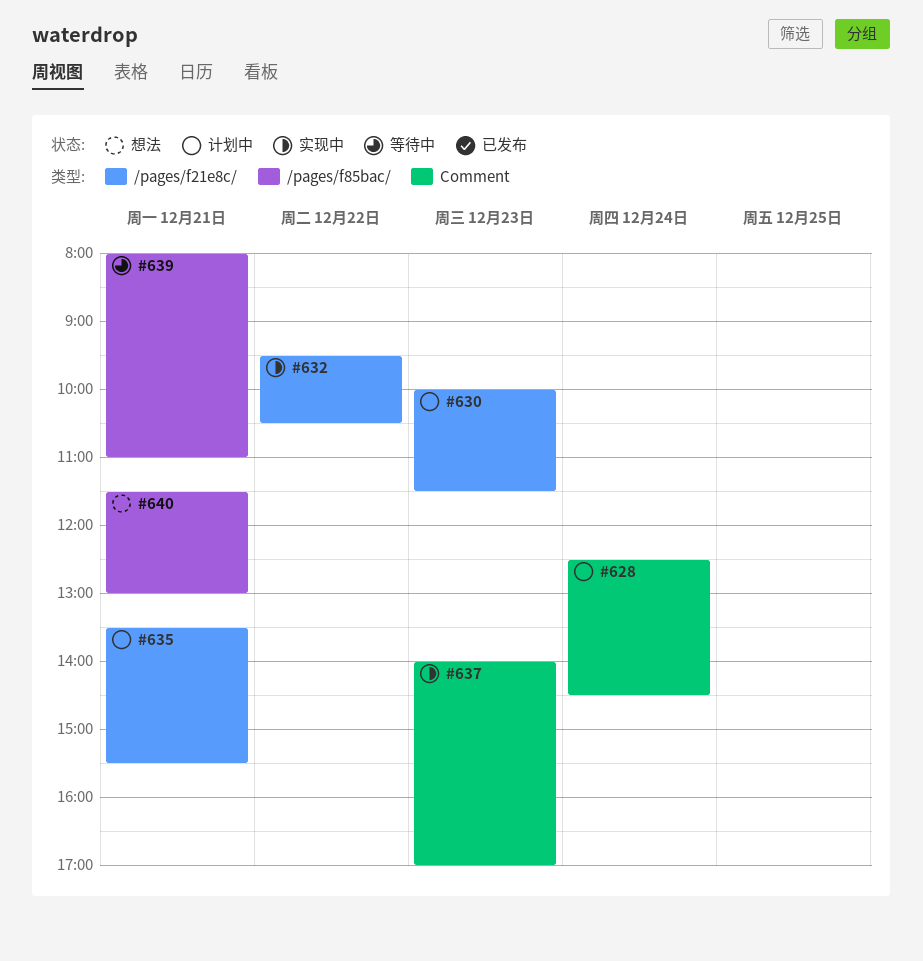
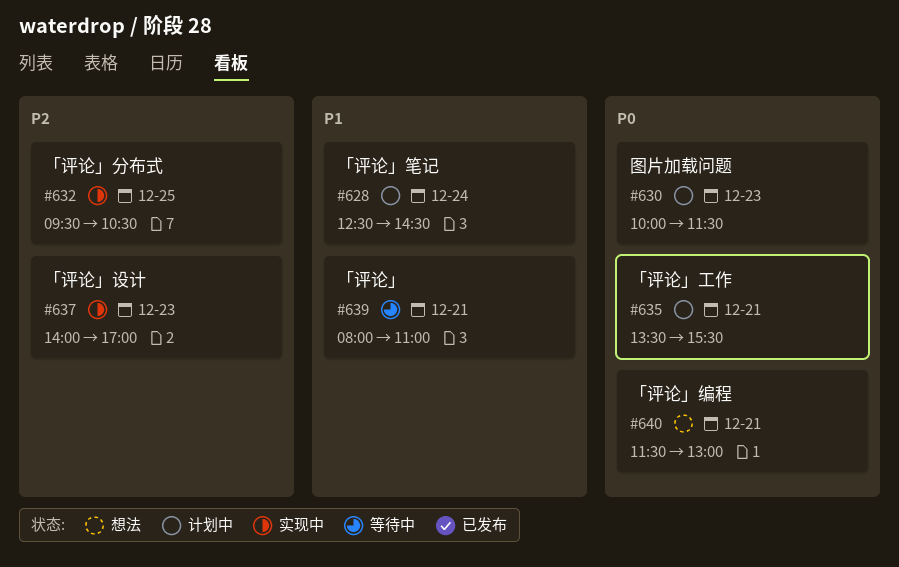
#632, day: Dec 22 -> Dec 25

